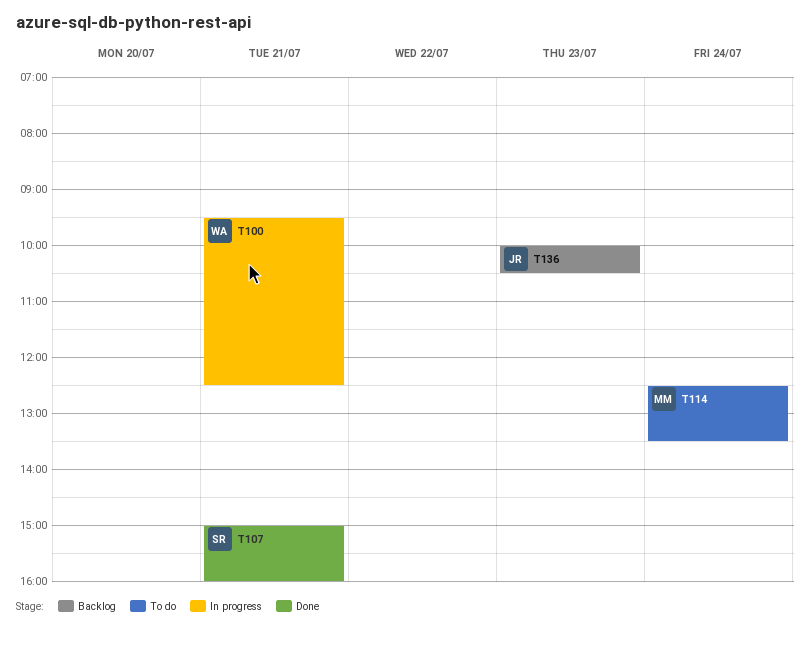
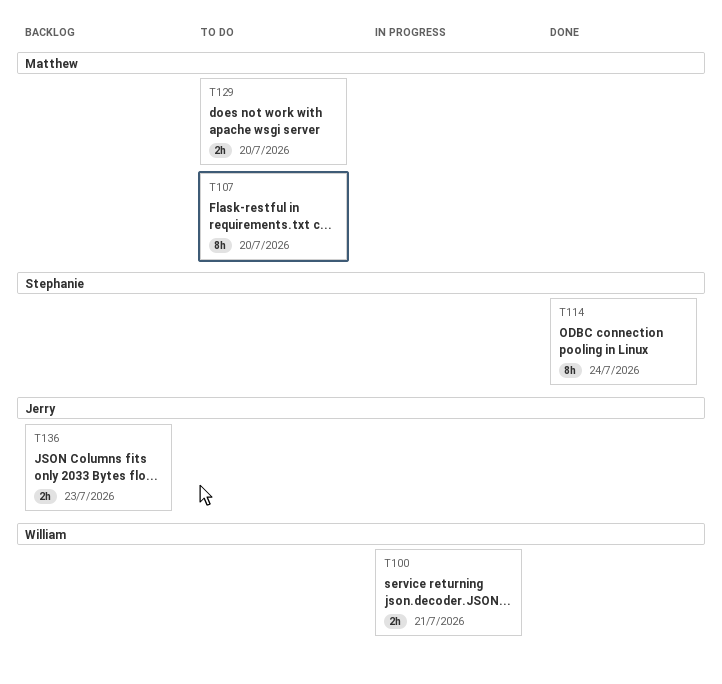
T107, status: Done -> To do
T107, owner: Stephanie -> Matthew
T107, day: Jul 21 -> Jul 20
T114, status: To do -> Done
T114, owner: Matthew -> Stephanie
T129: none -> present

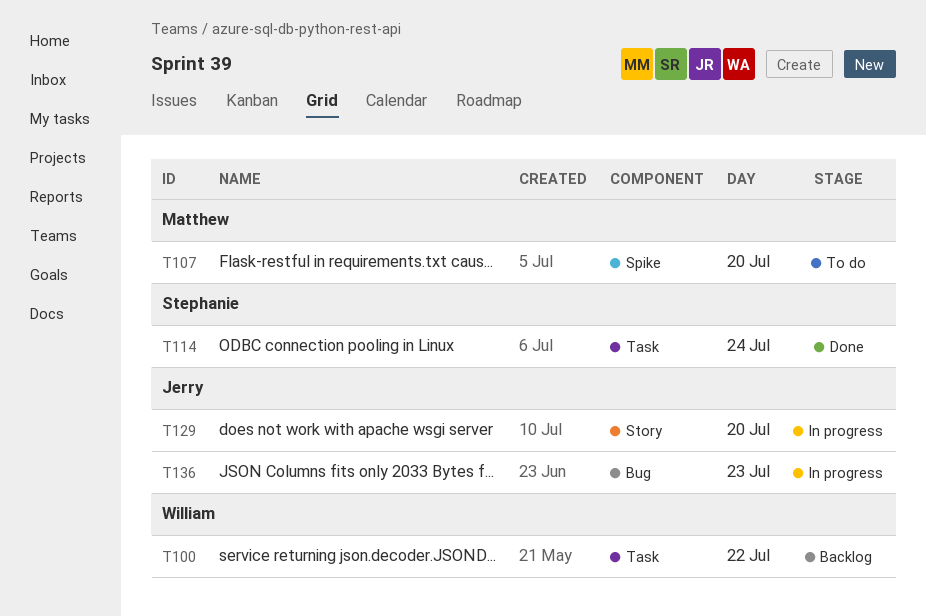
T100, status: In progress -> Backlog
T100, day: Jul 21 -> Jul 22
T129, status: To do -> In progress
T129, owner: Matthew -> Jerry
T136, status: Backlog -> In progress

